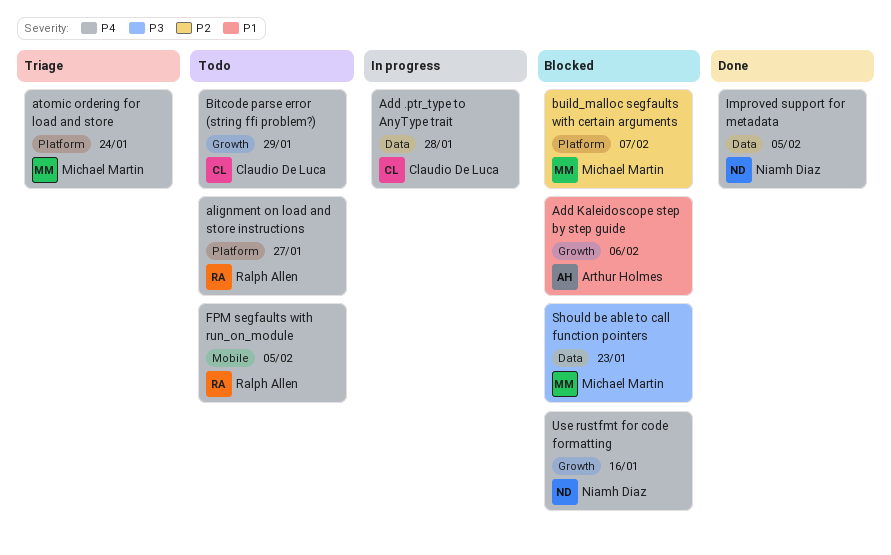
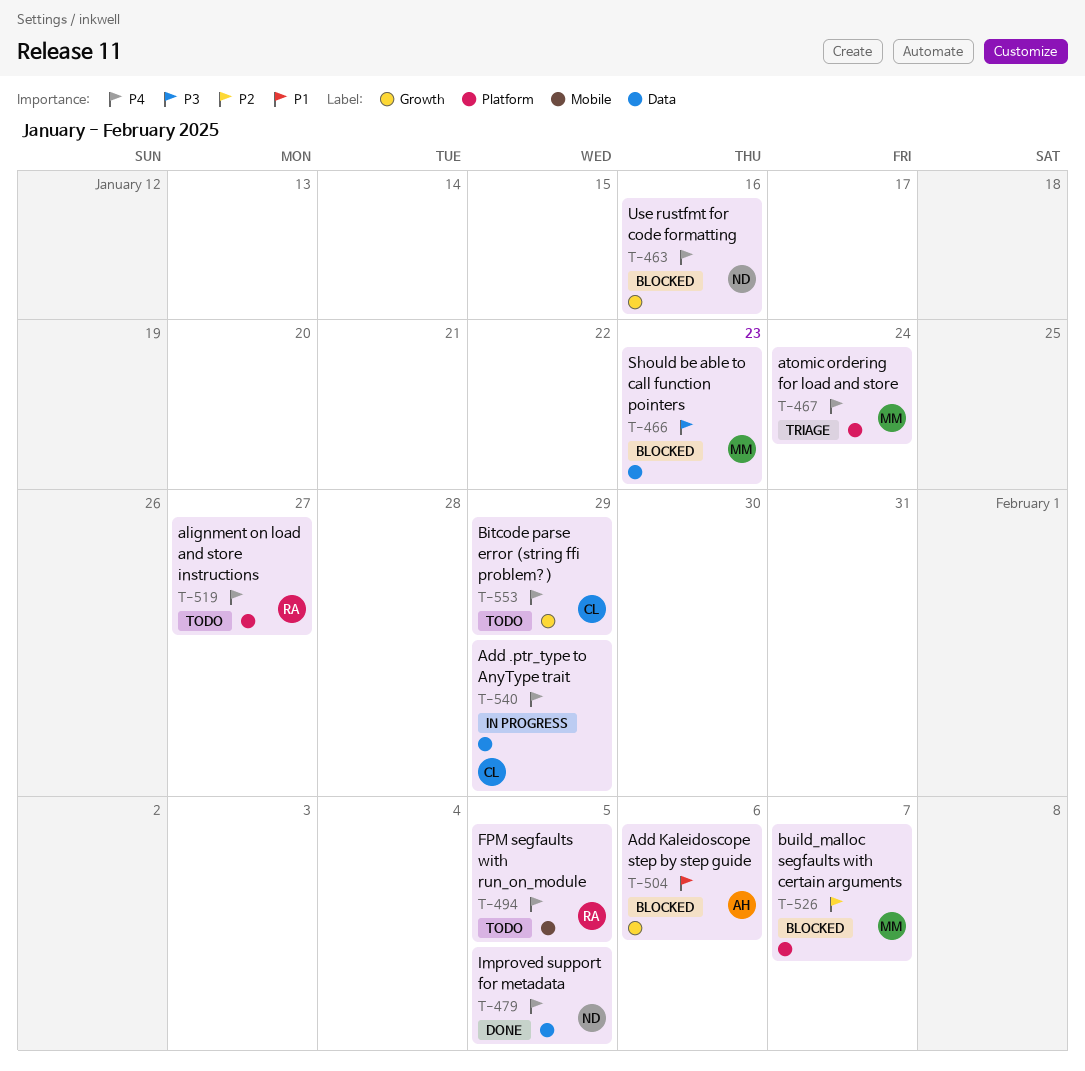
Add .ptr_type to AnyType trait, due: Jan 28 -> Jan 29

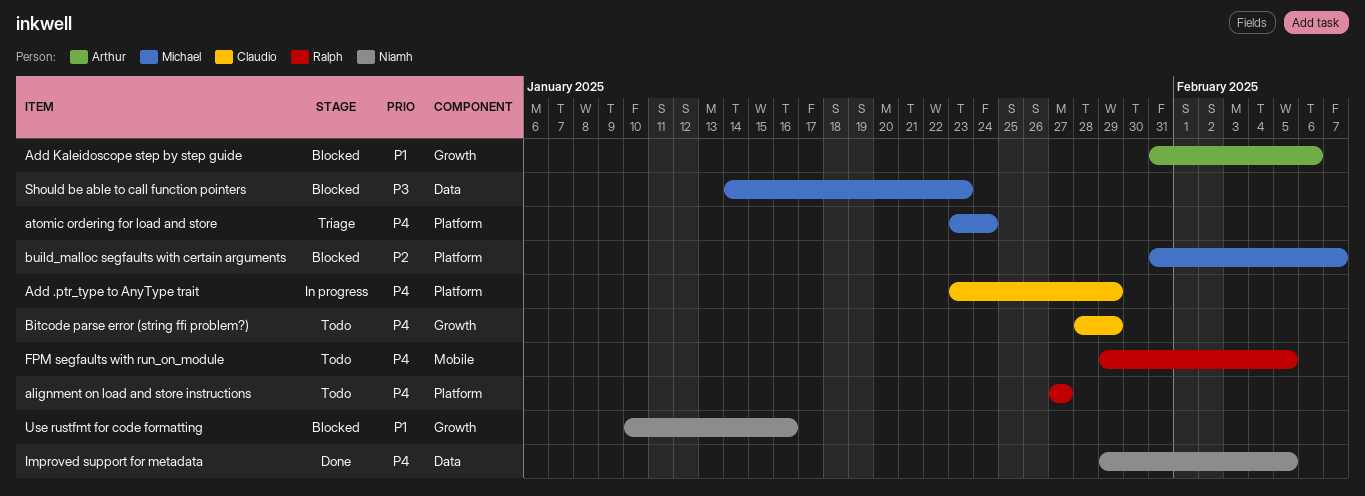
Add .ptr_type to AnyType trait, label: Data -> Platform
Use rustfmt for code formatting, priority: P4 -> P1

